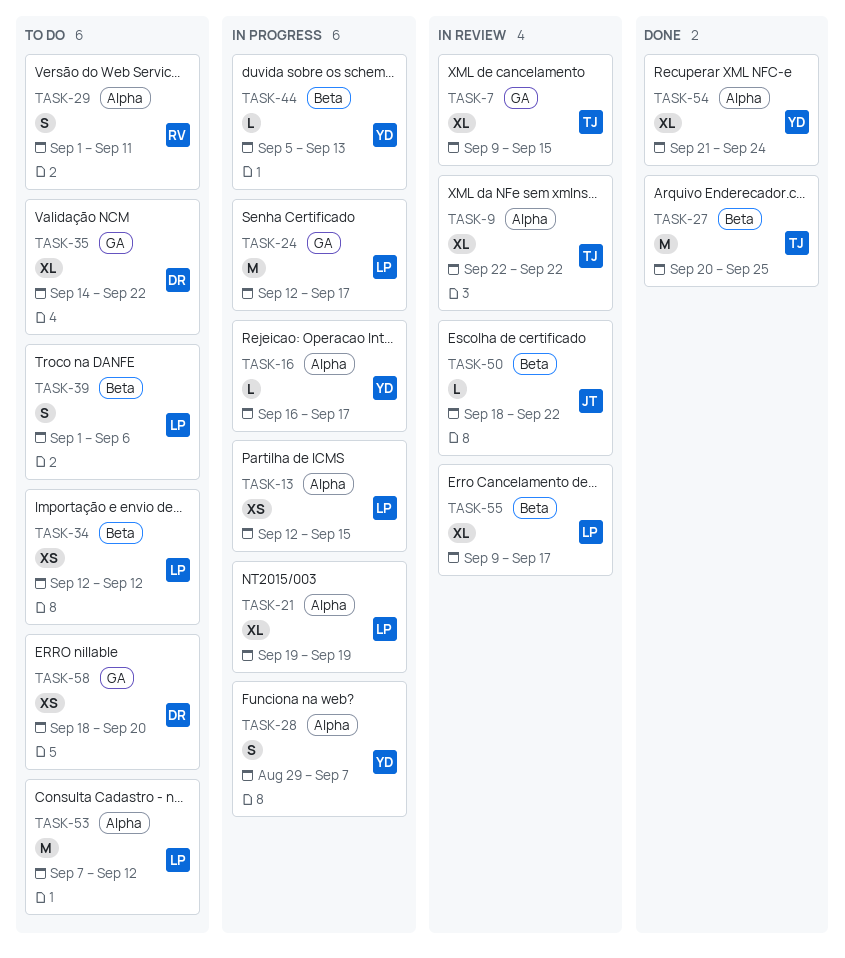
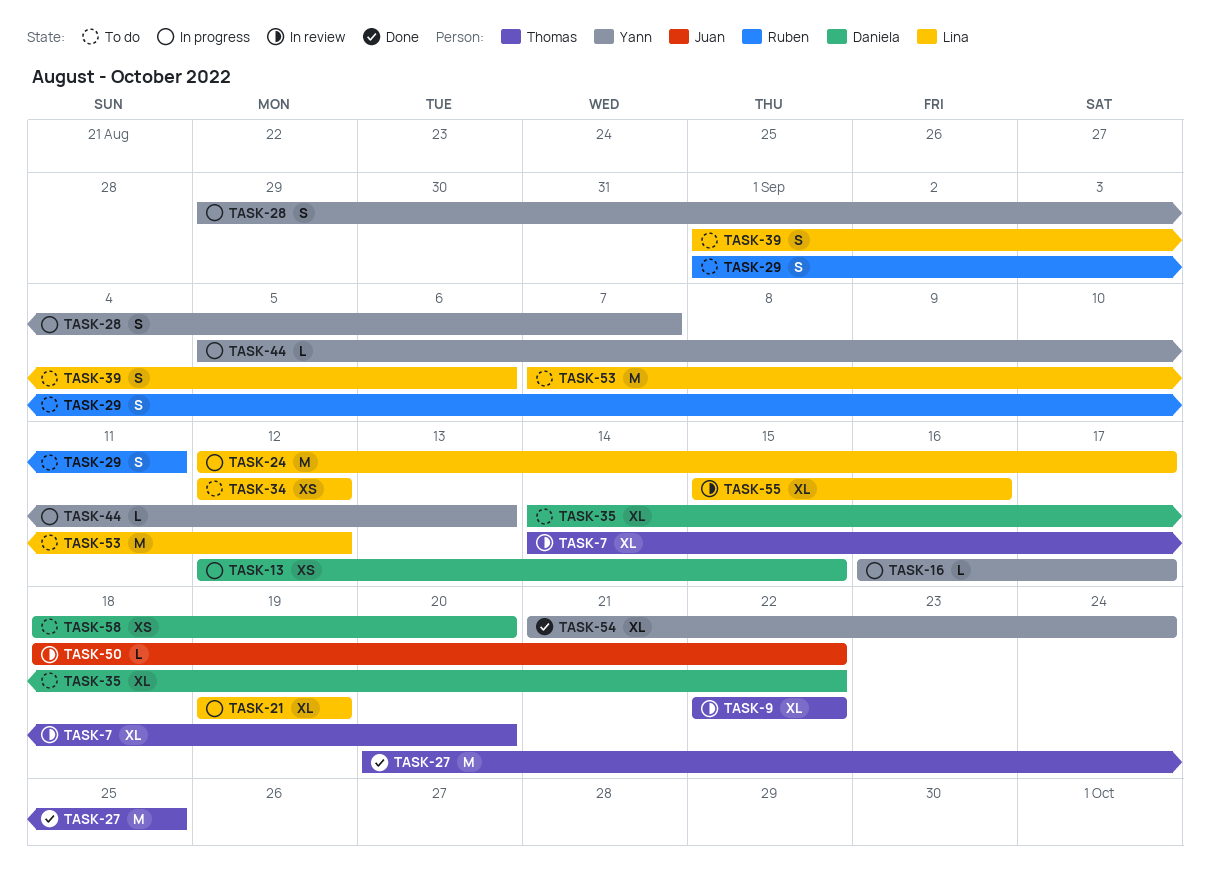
TASK-7, start: Sep 9 -> Sep 14
TASK-7, due: Sep 15 -> Sep 20
TASK-13, owner: Lina -> Daniela
TASK-55, start: Sep 9 -> Sep 15
TASK-55, due: Sep 17 -> Sep 16

